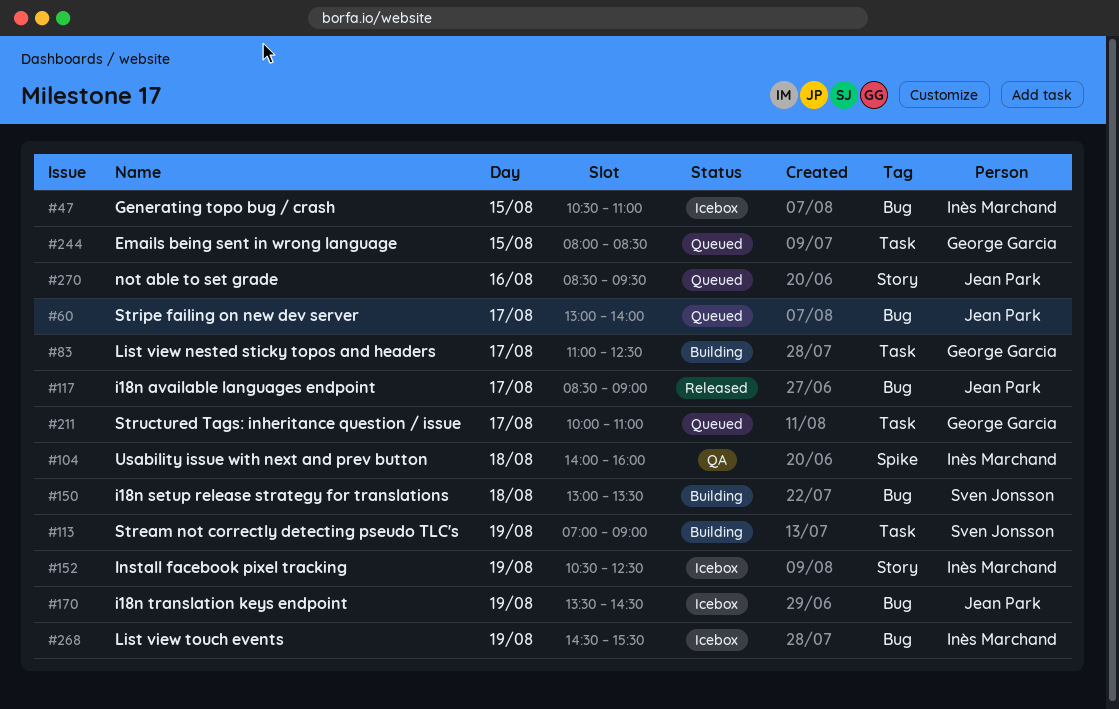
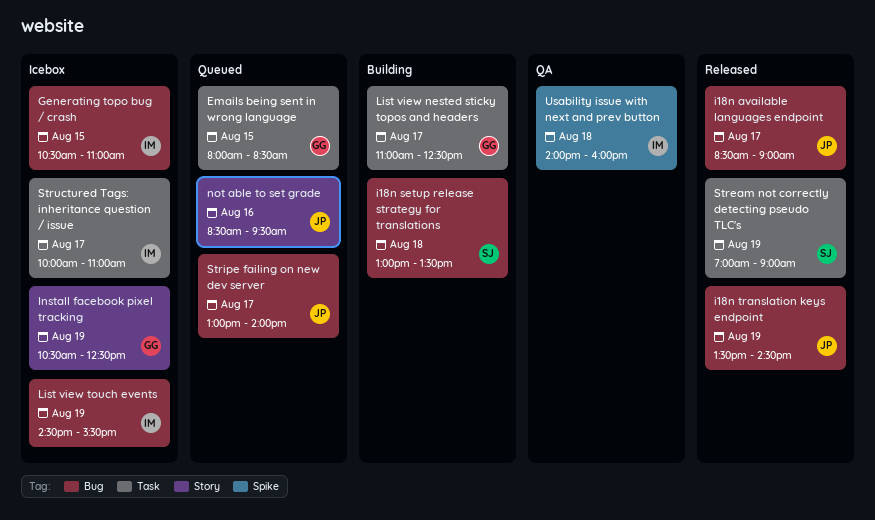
i18n translation keys endpoint, status: Icebox -> Released
Install facebook pixel tracking, owner: Inès Marchand -> George Garcia
Stream not correctly detecting pseudo TLC's, status: Building -> Released
Structured Tags: inheritance question / issue, status: Queued -> Icebox
Structured Tags: inheritance question / issue, owner: George Garcia -> Inès Marchand

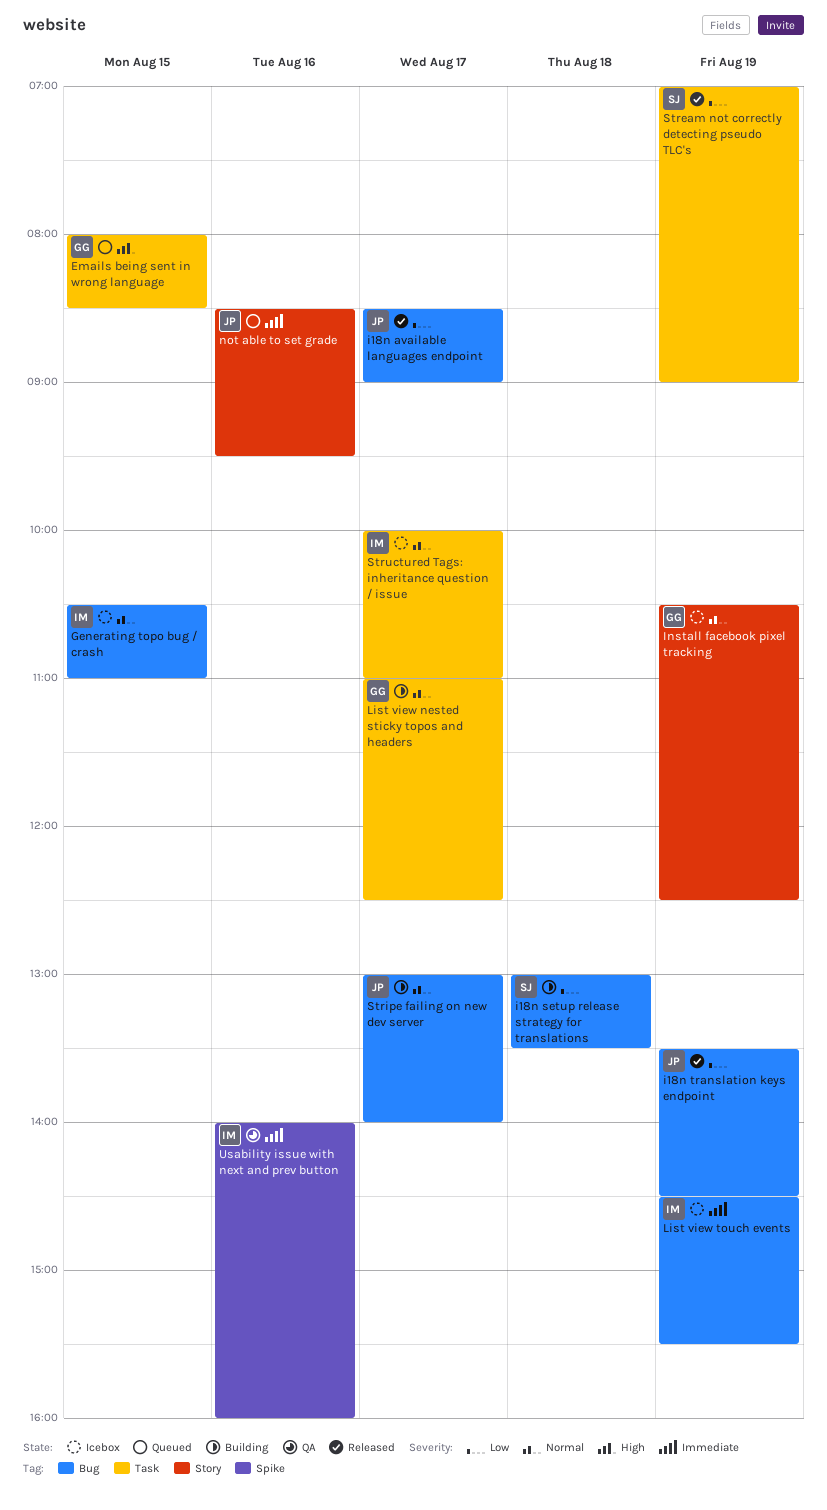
Stripe failing on new dev server, status: Queued -> Building
Usability issue with next and prev button, day: Aug 18 -> Aug 16

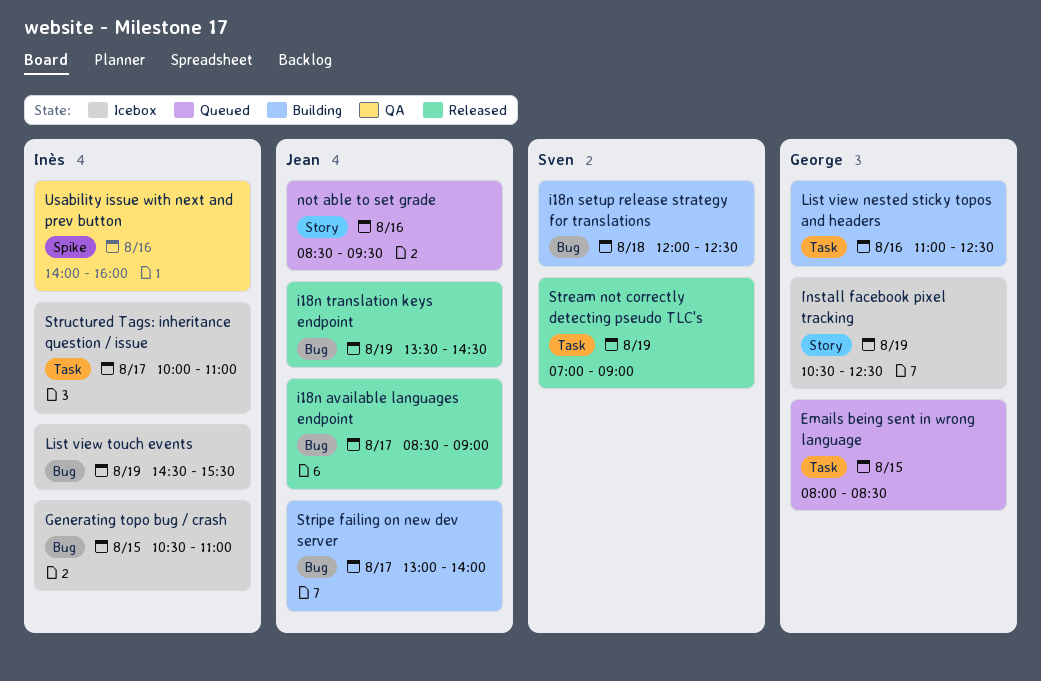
i18n setup release strategy for translations, begins: 13:00 -> 12:00
i18n setup release strategy for translations, ends: 13:30 -> 12:30
List view nested sticky topos and headers, day: Aug 17 -> Aug 16

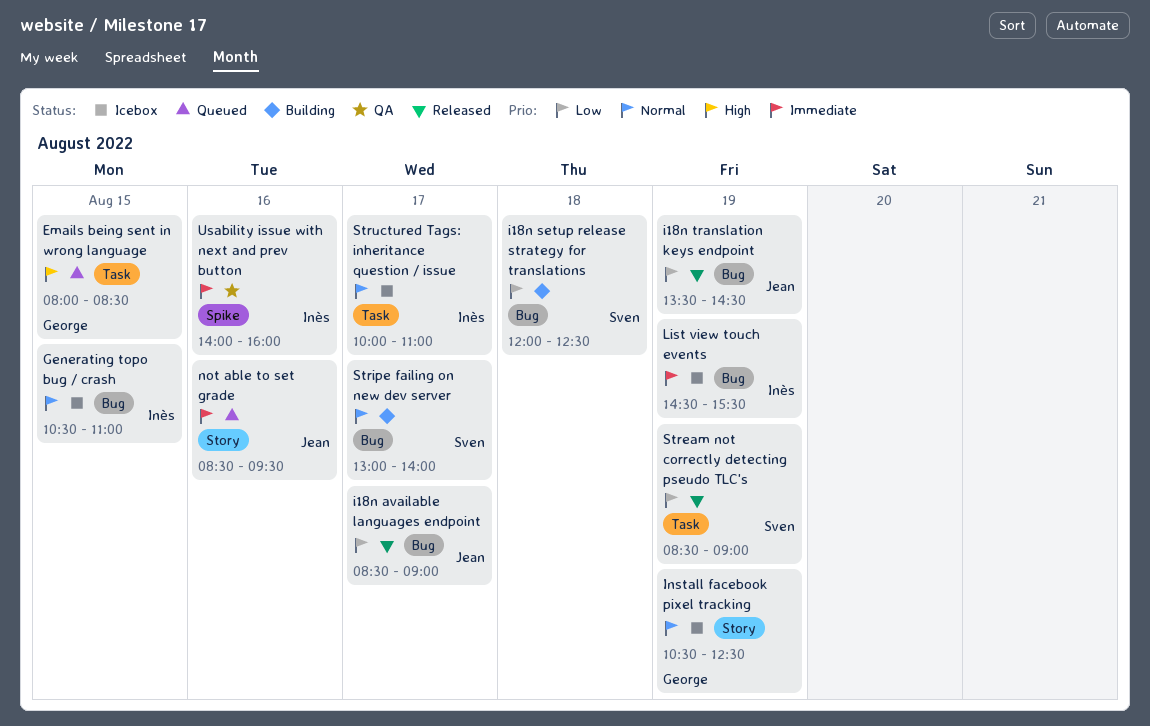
List view nested sticky topos and headers: present -> none
Stream not correctly detecting pseudo TLC's, begins: 07:00 -> 08:30
Stripe failing on new dev server, owner: Jean -> Sven

